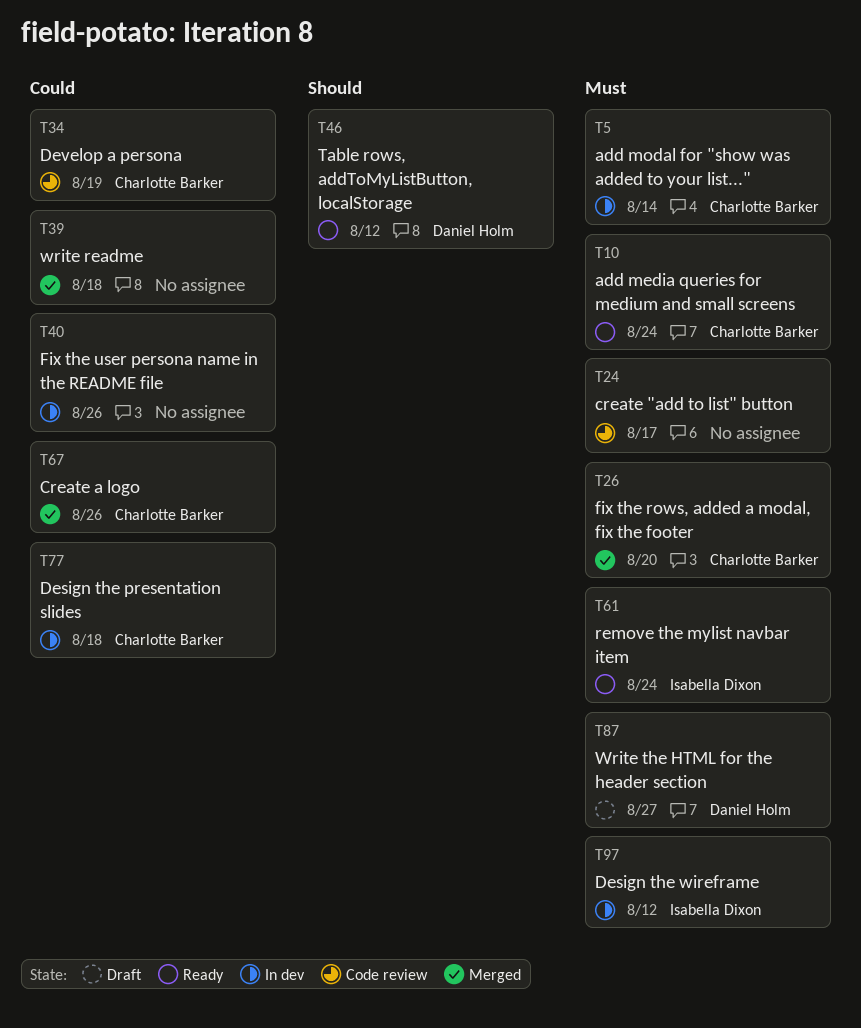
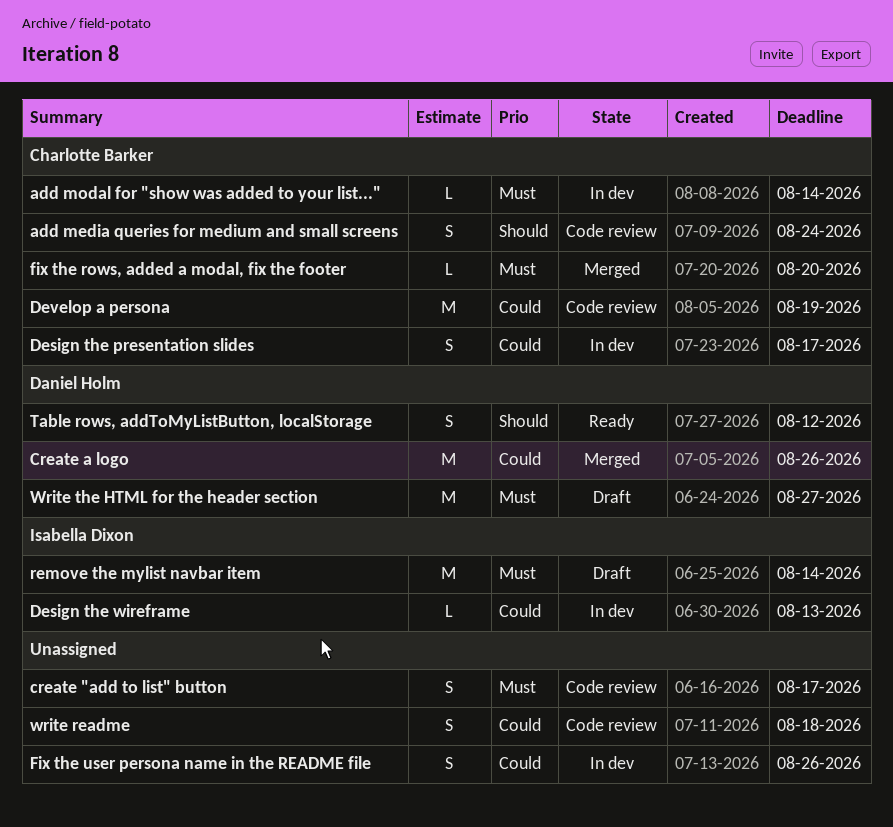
add media queries for medium and small screens, status: Ready -> Code review
add media queries for medium and small screens, priority: Must -> Should
Create a logo, owner: Charlotte Barker -> Daniel Holm
Design the presentation slides, due: Aug 18 -> Aug 17
Design the wireframe, priority: Must -> Could
Design the wireframe, due: Aug 12 -> Aug 13
remove the mylist navbar item, status: Ready -> Draft
remove the mylist navbar item, due: Aug 24 -> Aug 14
write readme, status: Merged -> Code review

